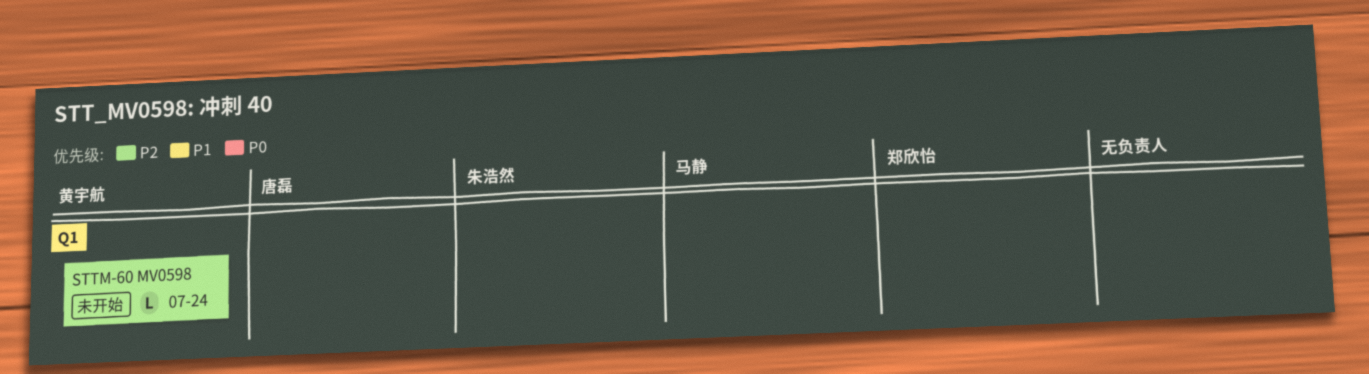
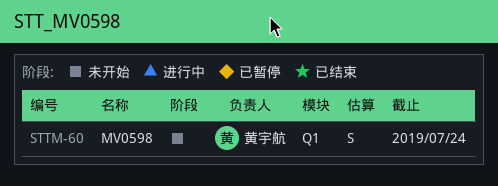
STTM-60, estimate: L -> S

